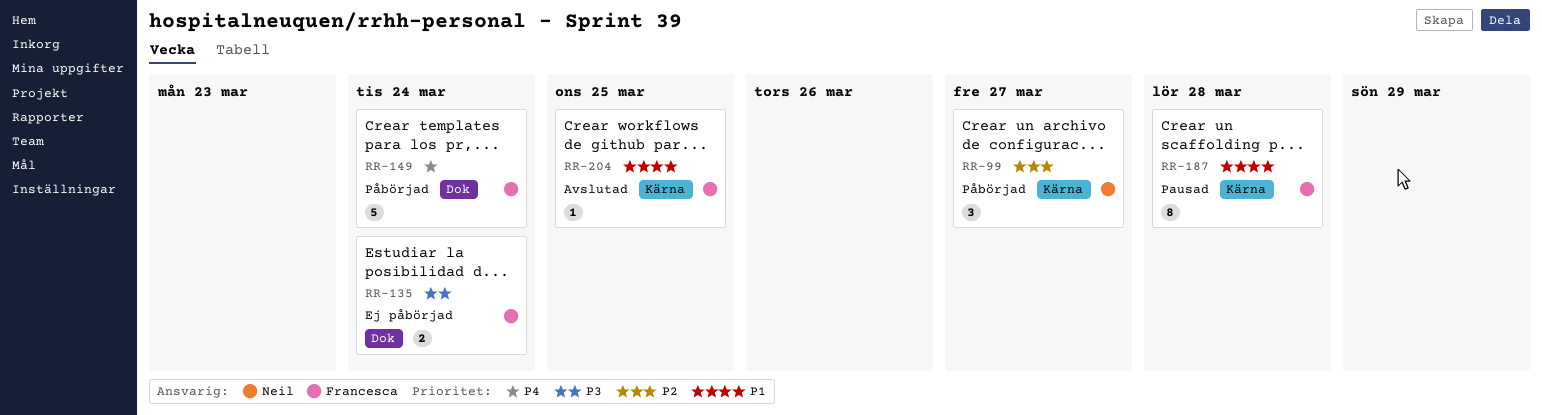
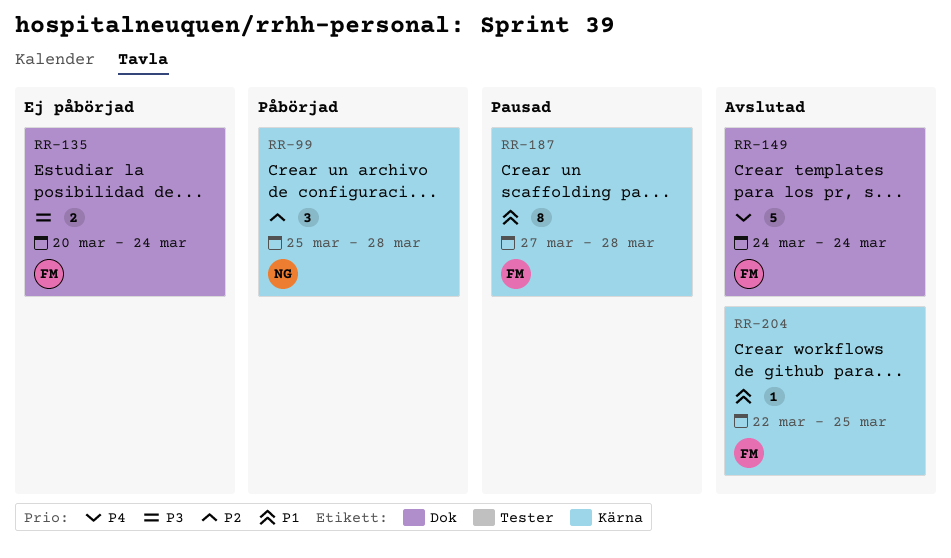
RR-99, due: Mar 27 -> Mar 28
RR-149, status: Påbörjad -> Avslutad

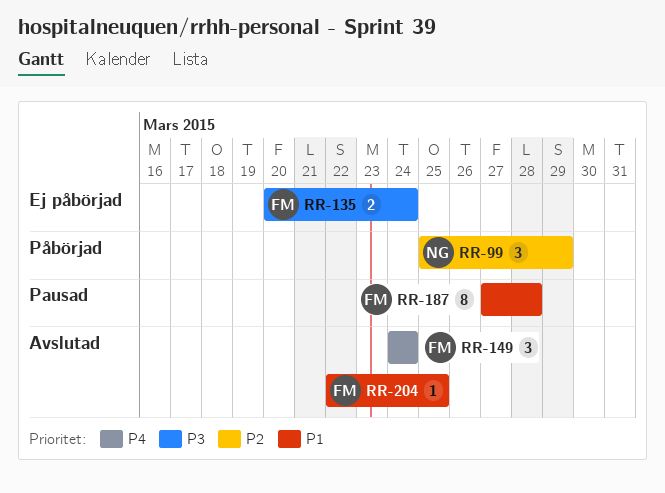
RR-99, due: Mar 28 -> Mar 29
RR-149, estimate: 5 -> 3

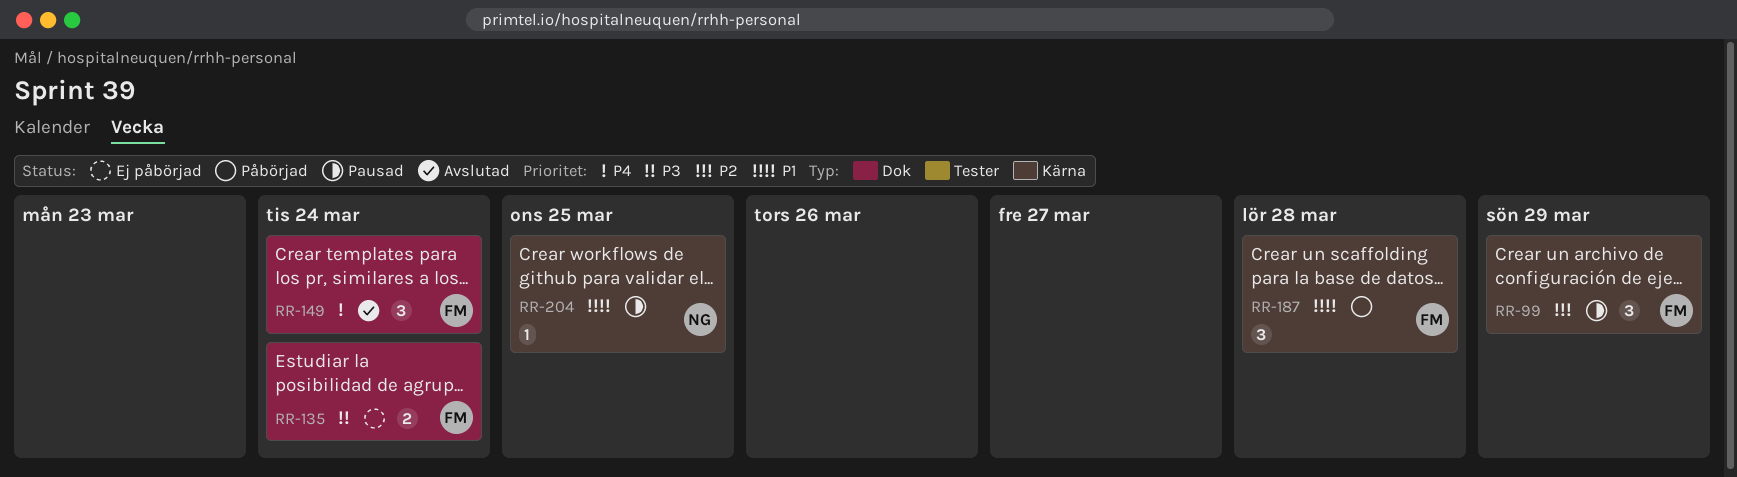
RR-99, status: Påbörjad -> Pausad
RR-99, owner: NG -> FM
RR-187, status: Pausad -> Påbörjad
RR-187, estimate: 8 -> 3
RR-204, status: Avslutad -> Pausad
RR-204, owner: FM -> NG

